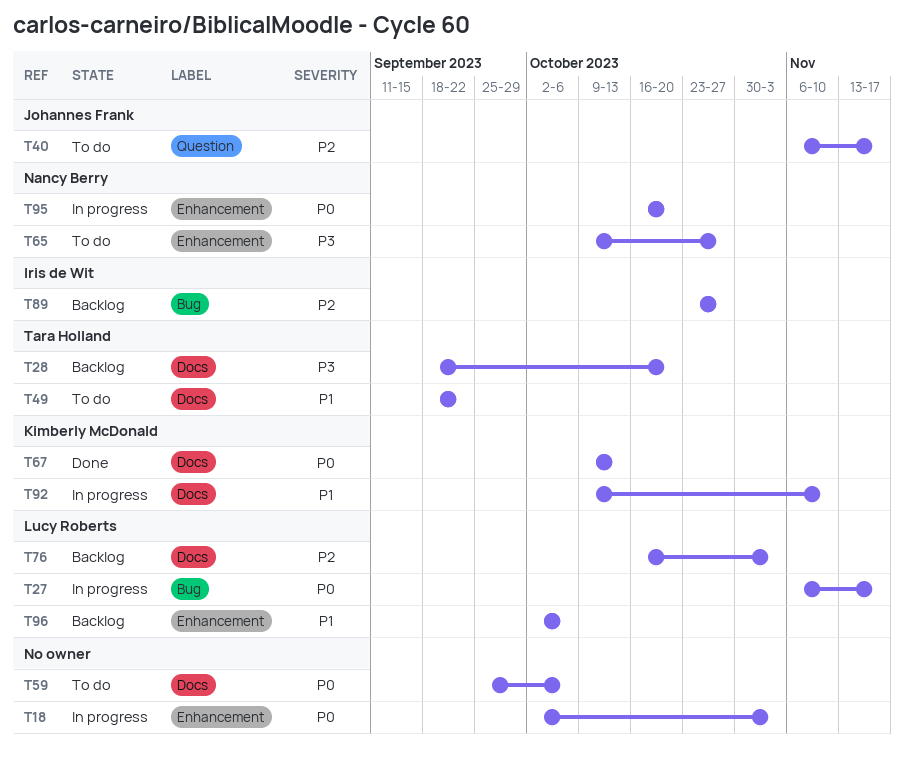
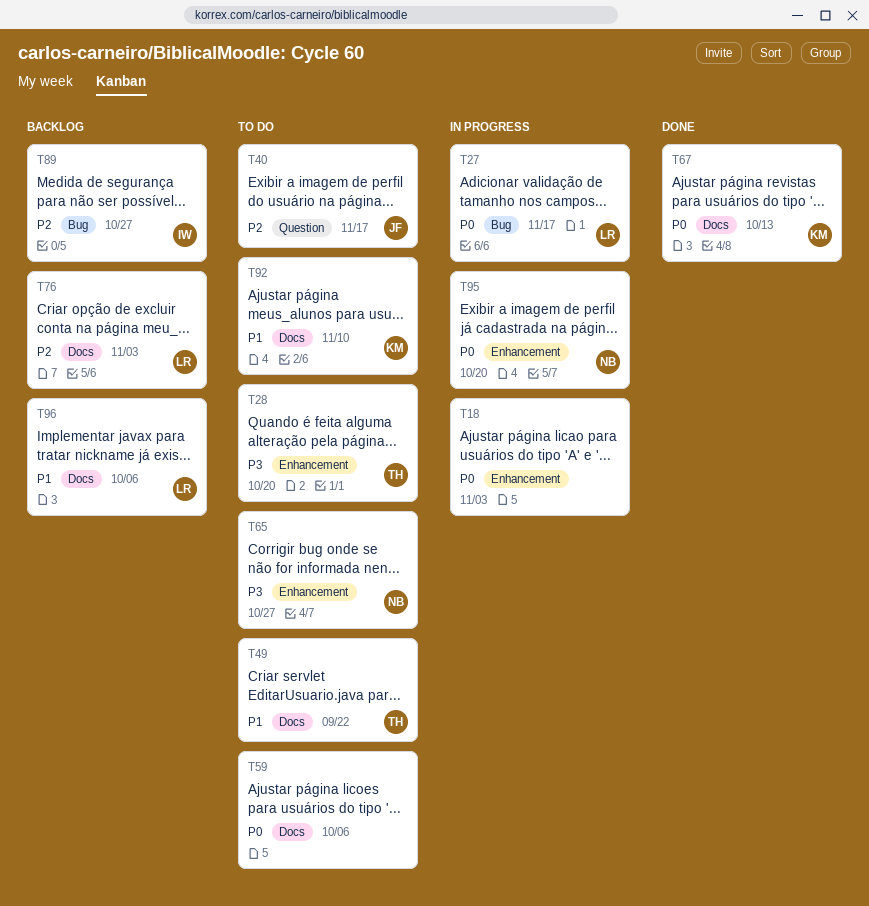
T28, status: Backlog -> To do
T28, label: Docs -> Enhancement
T92, status: In progress -> To do
T96, label: Enhancement -> Docs

